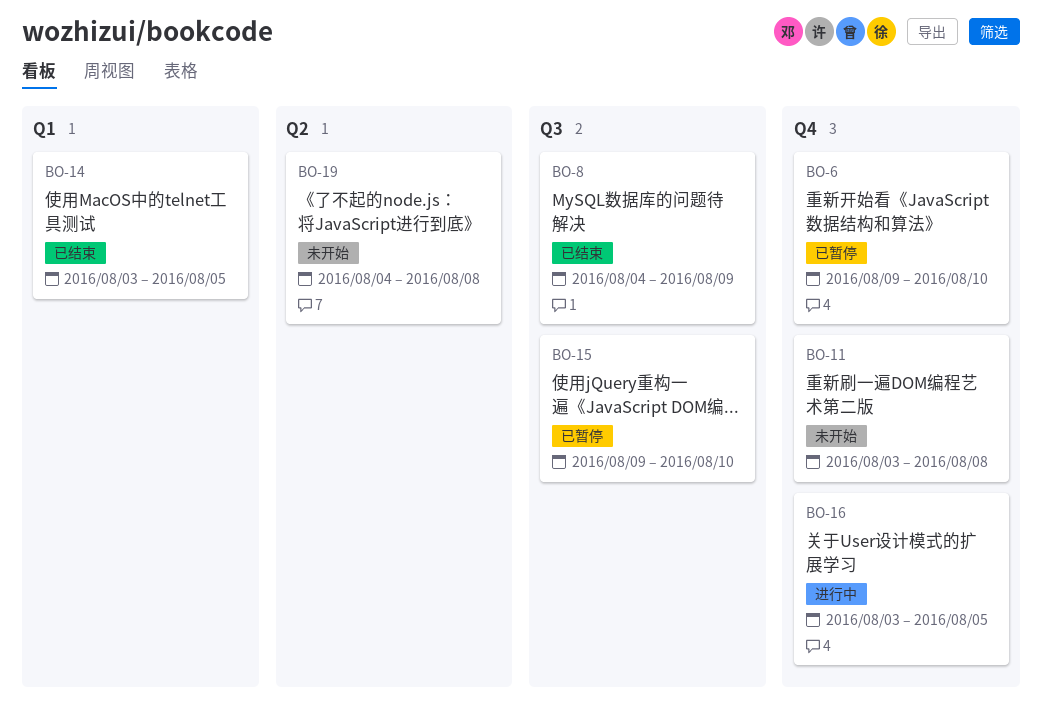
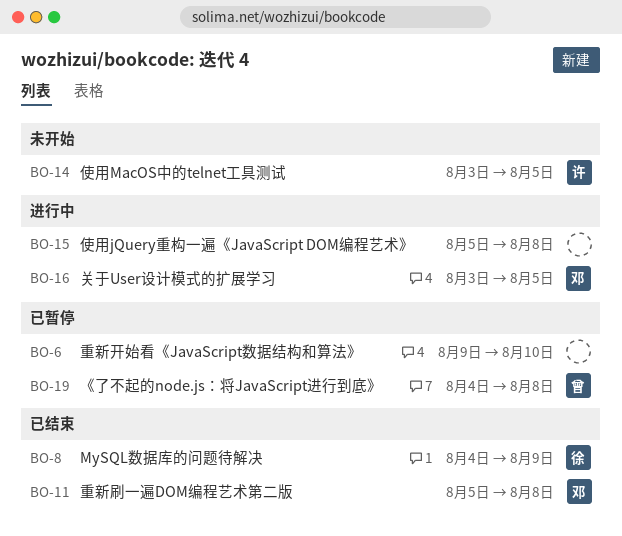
BO-11, status: 未开始 -> 已结束
BO-11, start: Aug 3 -> Aug 5
BO-14, status: 已结束 -> 未开始
BO-15, status: 已暂停 -> 进行中
BO-15, start: Aug 9 -> Aug 5
BO-15, due: Aug 10 -> Aug 8
BO-19, status: 未开始 -> 已暂停

